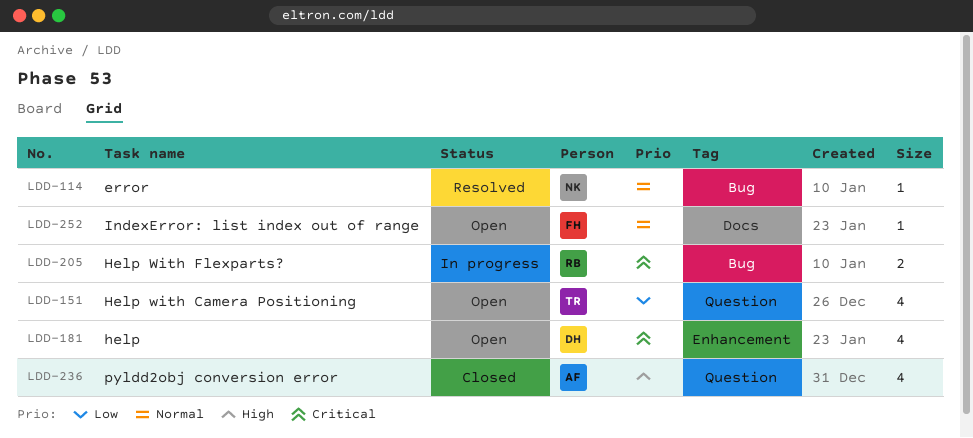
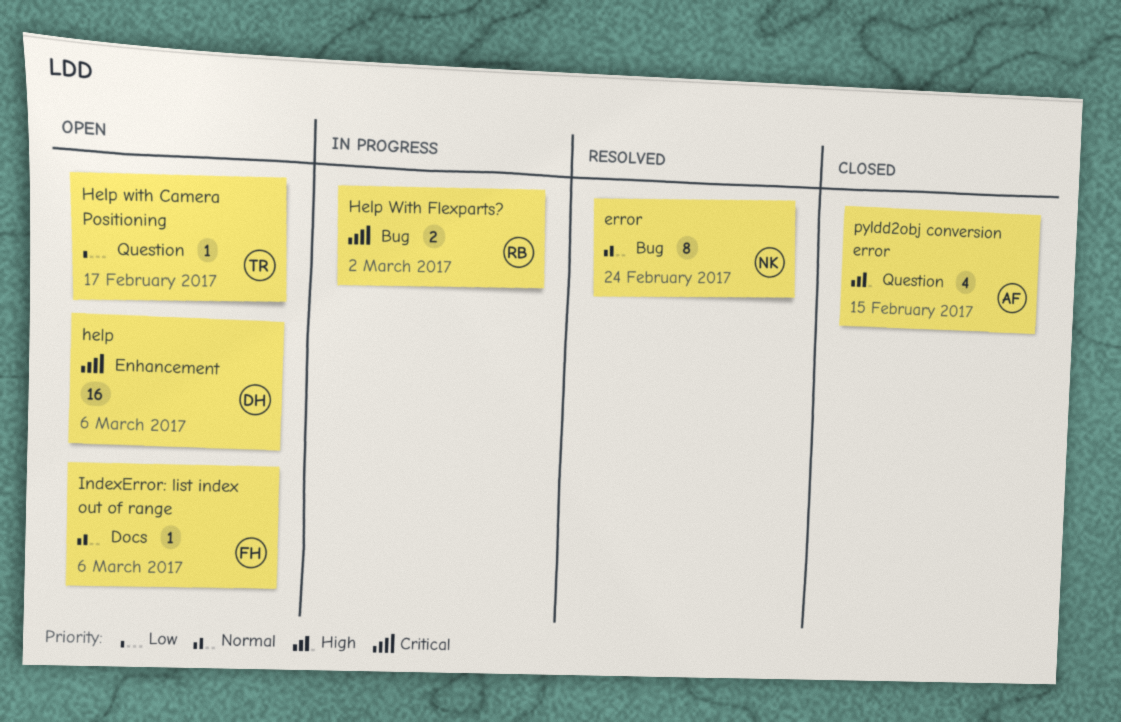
error, estimate: 1 -> 8
help, estimate: 4 -> 16
Help with Camera Positioning, estimate: 4 -> 1

